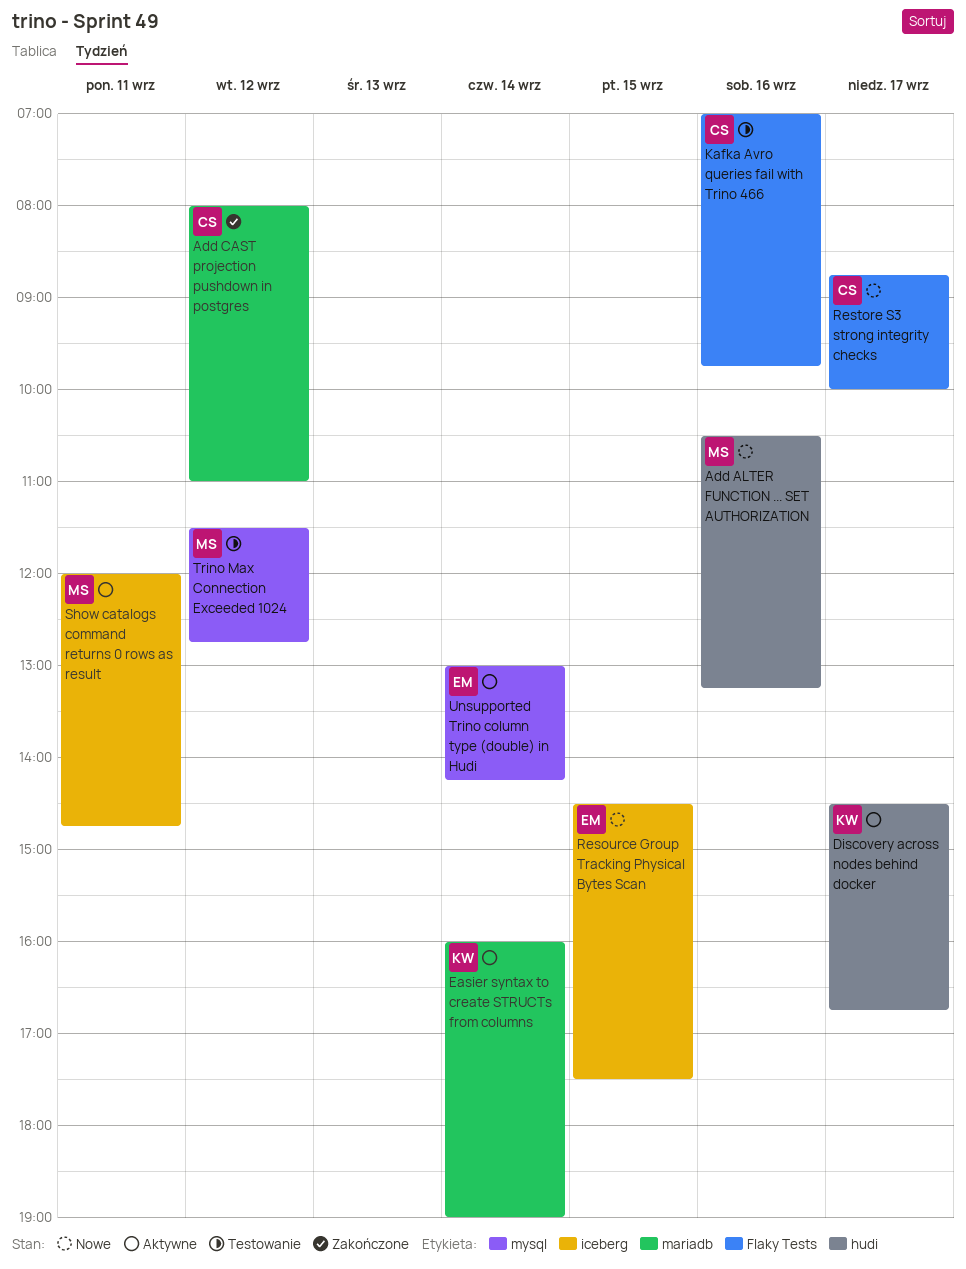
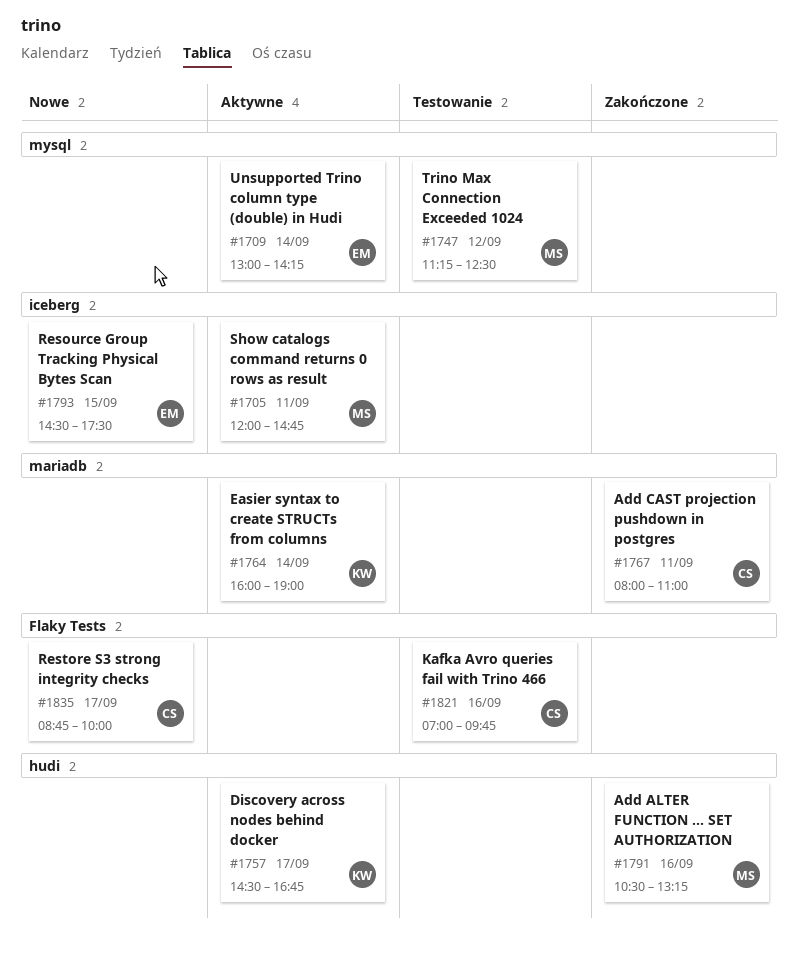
Add ALTER FUNCTION ... SET AUTHORIZATION, status: Nowe -> Zakończone
Add CAST projection pushdown in postgres, day: Sep 12 -> Sep 11
Trino Max Connection Exceeded 1024, begins: 11:30 -> 11:15
Trino Max Connection Exceeded 1024, ends: 12:45 -> 12:30

